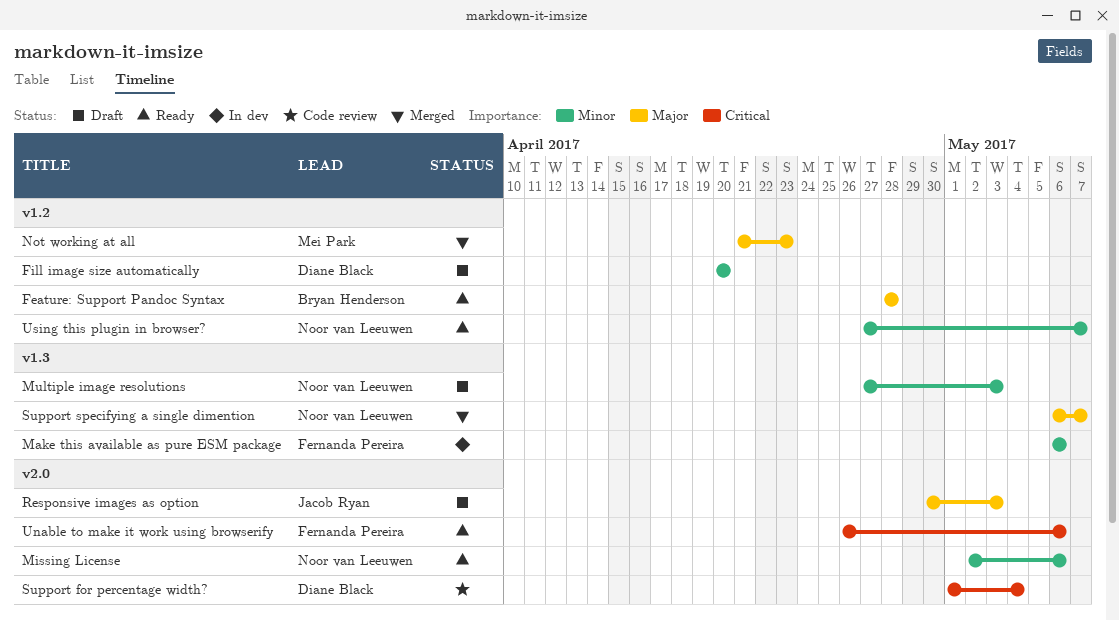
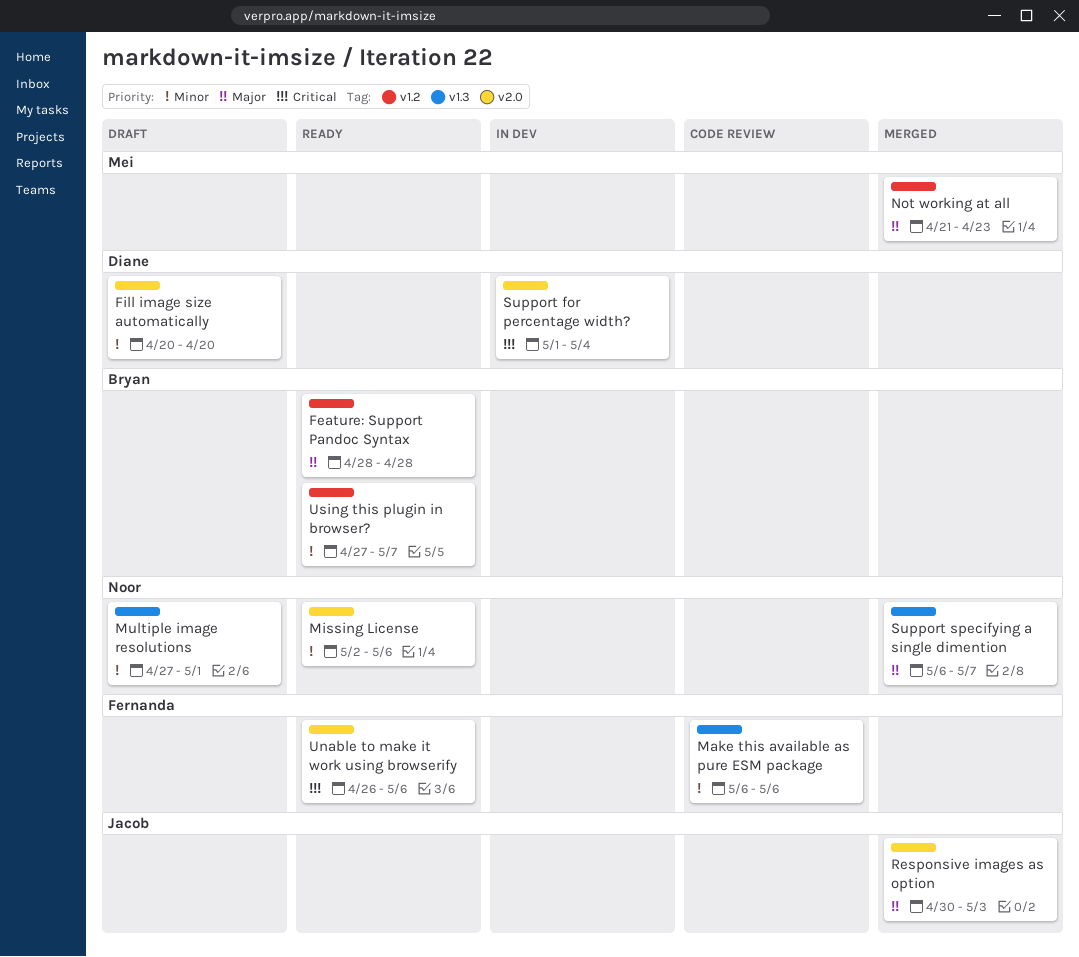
Fill image size automatically, label: v1.2 -> v2.0
Make this available as pure ESM package, status: In dev -> Code review
Multiple image resolutions, due: May 3 -> May 1
Responsive images as option, status: Draft -> Merged
Support for percentage width?, status: Code review -> In dev
Using this plugin in browser?, owner: Noor van Leeuwen -> Bryan Henderson

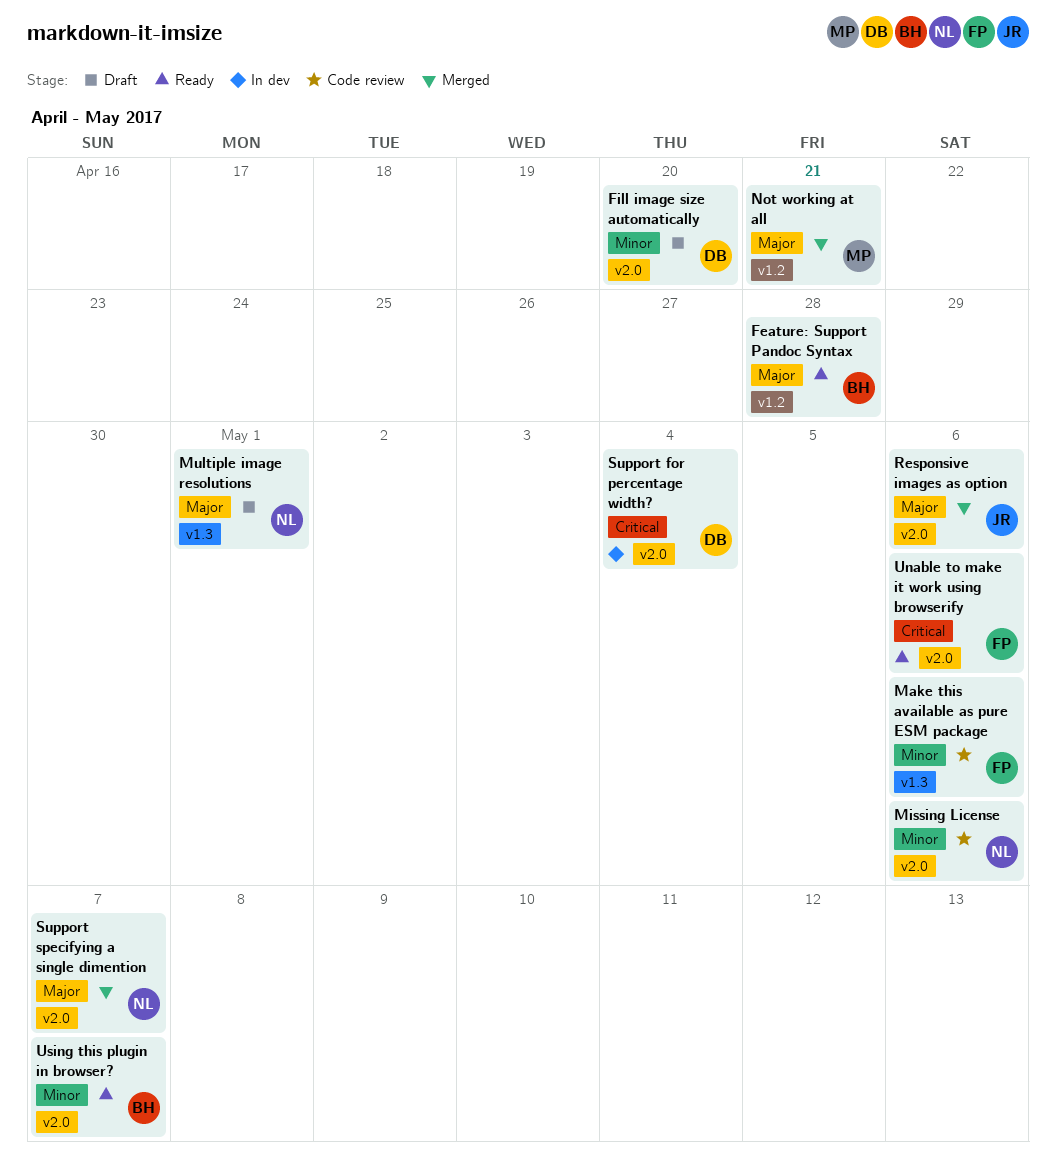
Missing License, status: Ready -> Code review
Multiple image resolutions, priority: Minor -> Major
Not working at all, due: Apr 23 -> Apr 21
Responsive images as option, due: May 3 -> May 6
Support specifying a single dimention, label: v1.3 -> v2.0
Using this plugin in browser?, label: v1.2 -> v2.0

